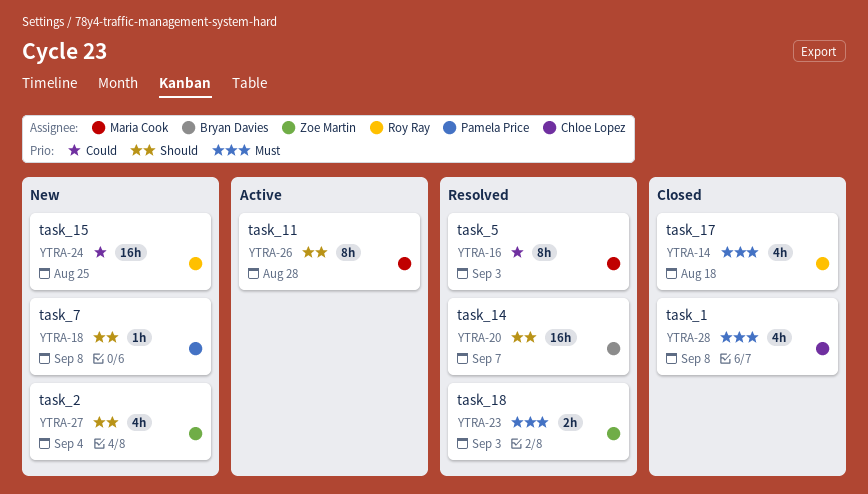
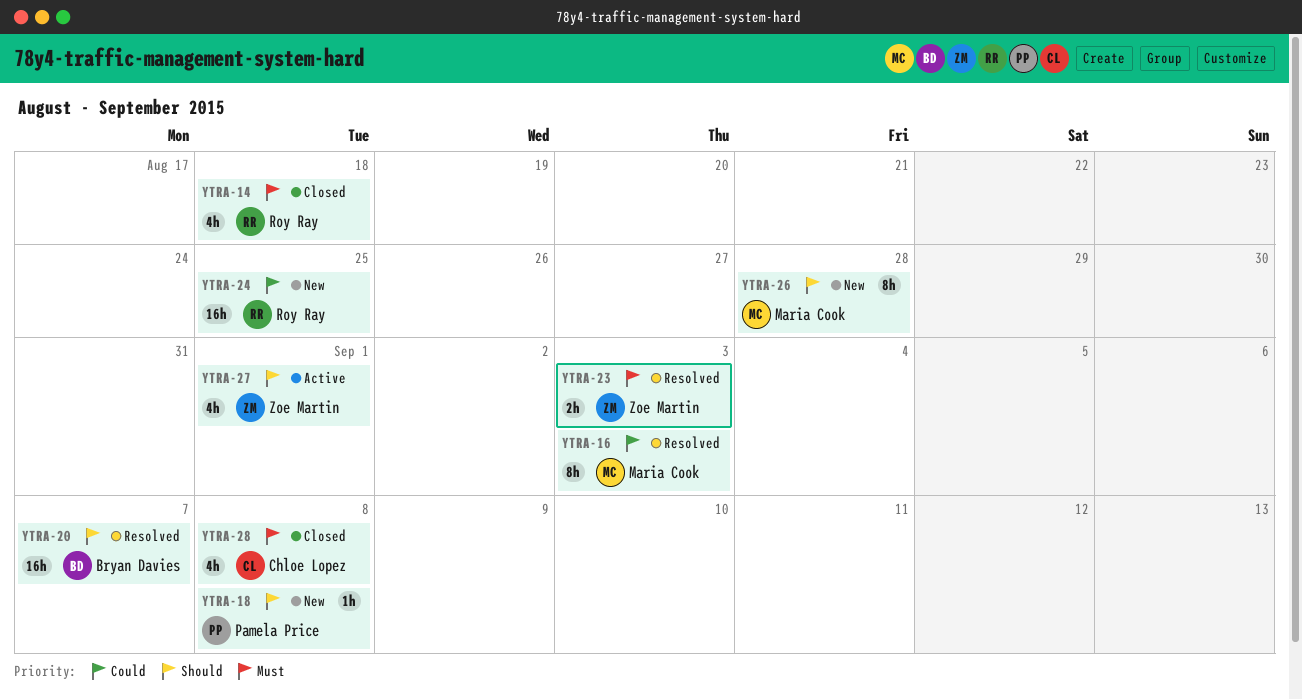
YTRA-26, status: Active -> New
YTRA-27, status: New -> Active
YTRA-27, due: Sep 4 -> Sep 1

